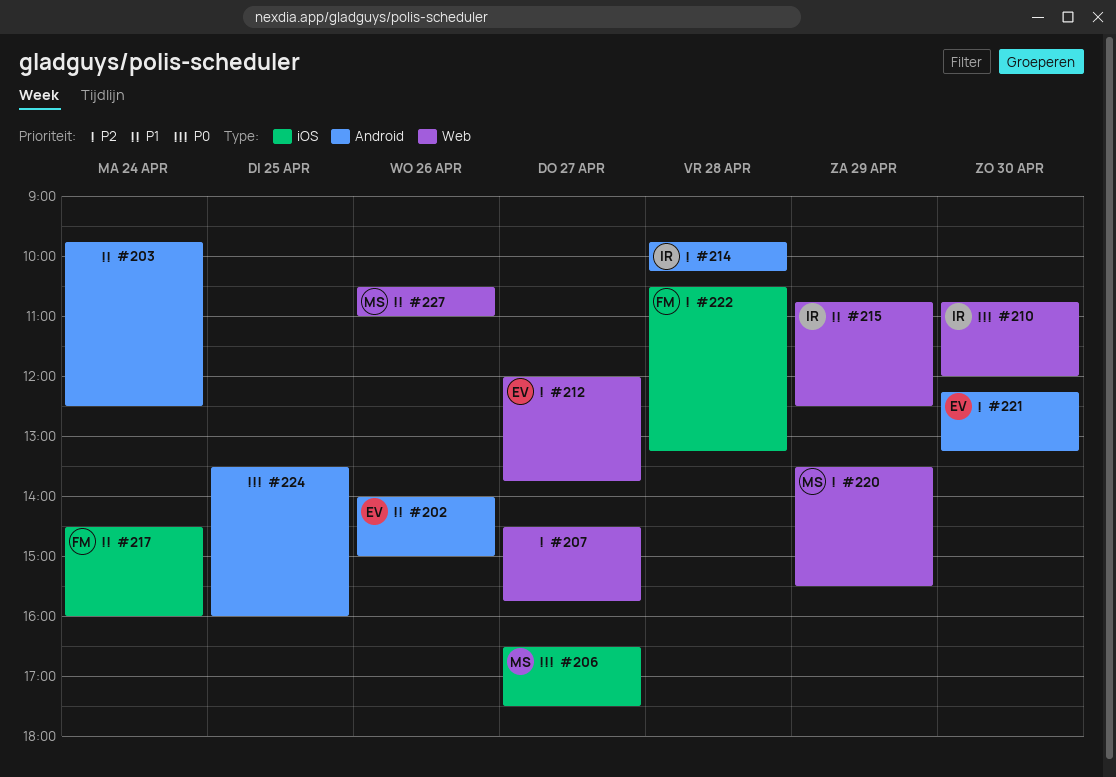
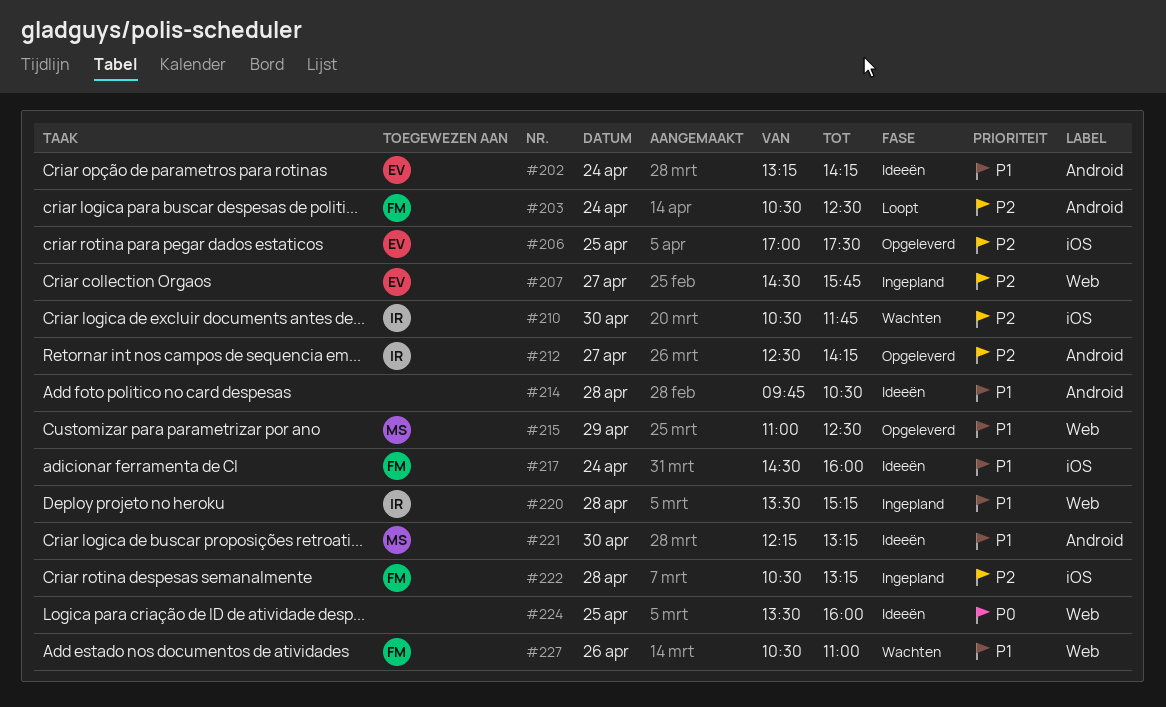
#202, day: Apr 26 -> Apr 24
#202, begins: 14:00 -> 13:15
#202, ends: 15:00 -> 14:15
#203, owner: none -> FM
#203, priority: P1 -> P2
#203, begins: 09:45 -> 10:30
#206, owner: MS -> EV
#206, priority: P0 -> P2
#206, day: Apr 27 -> Apr 25
#206, begins: 16:30 -> 17:00
#207, owner: none -> EV
#210, priority: P0 -> P2
#210, label: Web -> iOS
#210, begins: 10:45 -> 10:30
#210, ends: 12:00 -> 11:45
#212, owner: EV -> IR
#212, label: Web -> Android
#212, begins: 12:00 -> 12:30
#212, ends: 13:45 -> 14:15
#214, owner: IR -> none
#214, priority: P2 -> P1
#214, ends: 10:15 -> 10:30
#215, owner: IR -> MS
#215, begins: 10:45 -> 11:00
#220, owner: MS -> IR
#220, priority: P2 -> P1
#220, day: Apr 29 -> Apr 28
#220, ends: 15:30 -> 15:15
#221, owner: EV -> MS
#221, priority: P2 -> P1
#224, label: Android -> Web
#227, owner: MS -> FM

